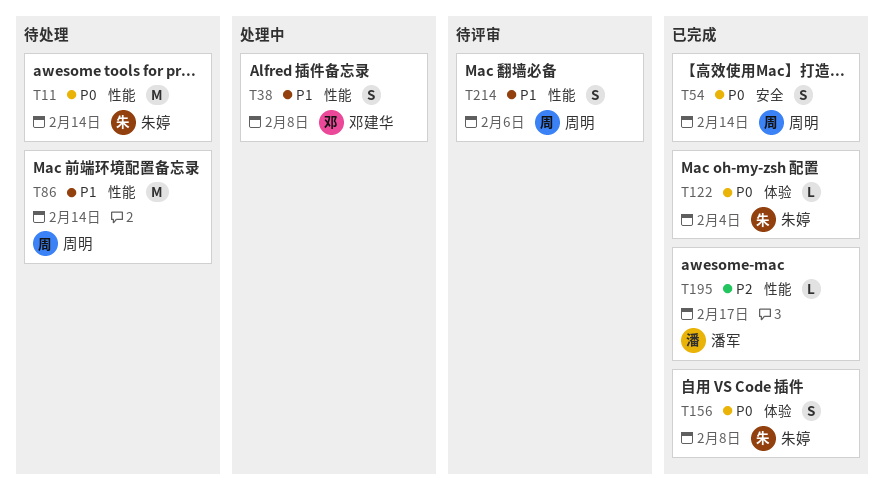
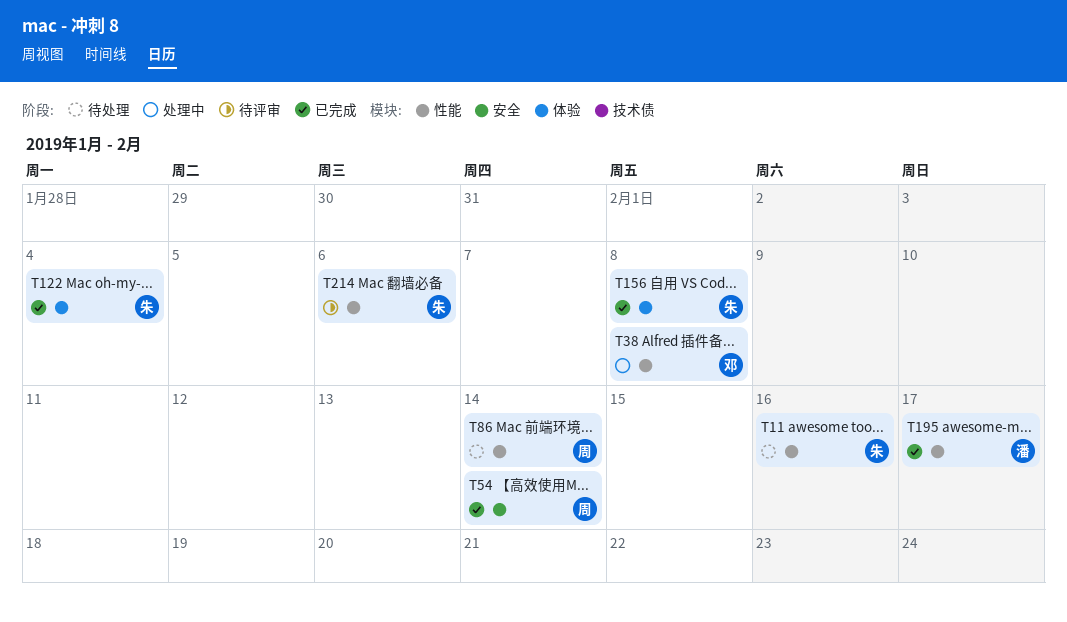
T11, due: Feb 14 -> Feb 16
T214, owner: 周明 -> 朱婷

